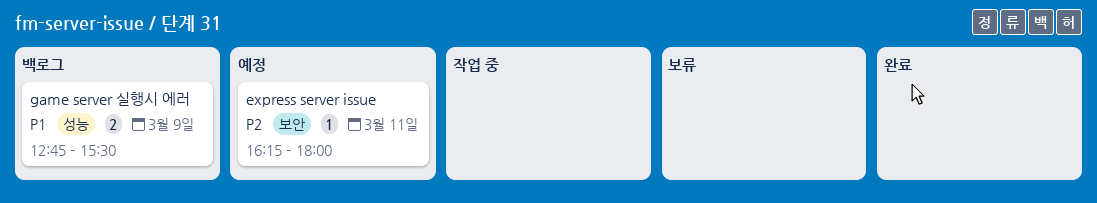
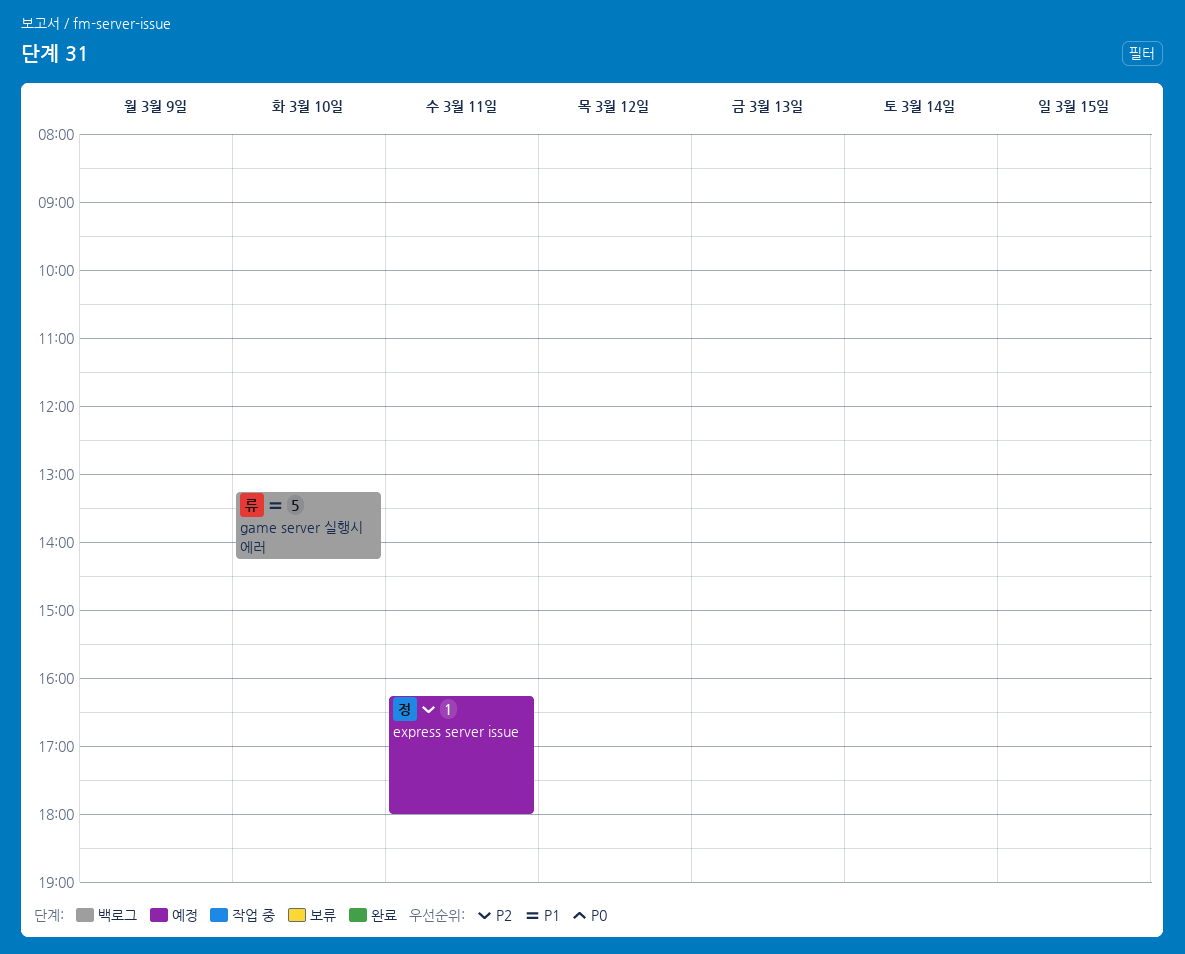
game server 실행시 에러, estimate: 2 -> 5
game server 실행시 에러, day: Mar 9 -> Mar 10
game server 실행시 에러, begins: 12:45 -> 13:15
game server 실행시 에러, ends: 15:30 -> 14:15

